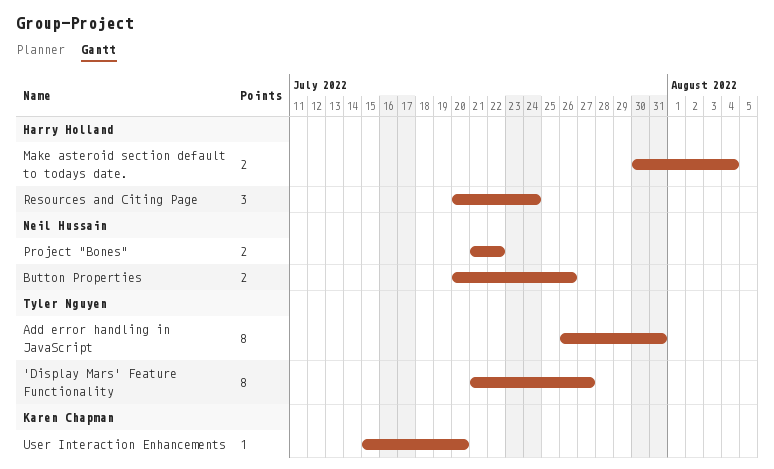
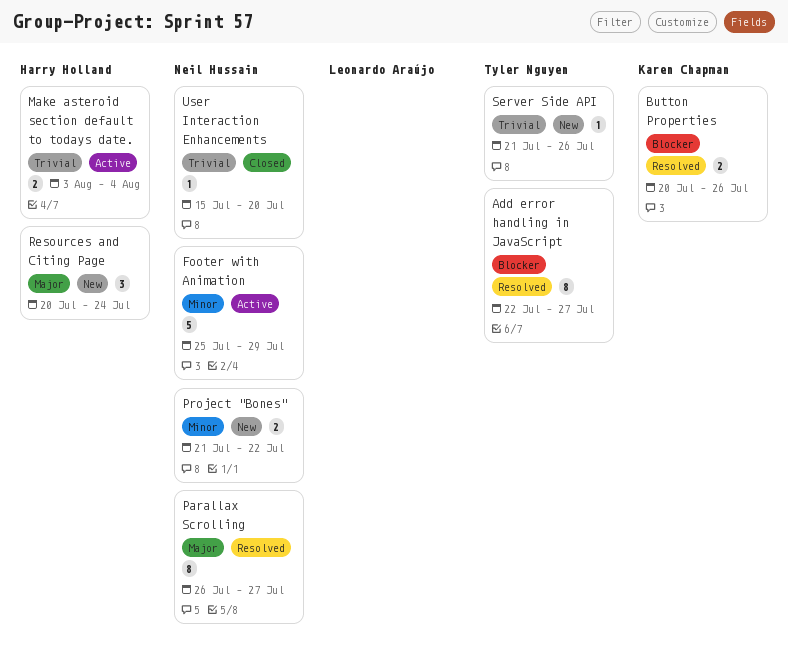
'Display Mars' Feature Functionality: present -> none
Add error handling in JavaScript, start: Jul 26 -> Jul 22
Add error handling in JavaScript, due: Jul 31 -> Jul 27
Button Properties, owner: Neil Hussain -> Karen Chapman
Footer with Animation: none -> present
Make asteroid section default to todays date., start: Jul 30 -> Aug 3
Parallax Scrolling: none -> present
Server Side API: none -> present
User Interaction Enhancements, owner: Karen Chapman -> Neil Hussain

